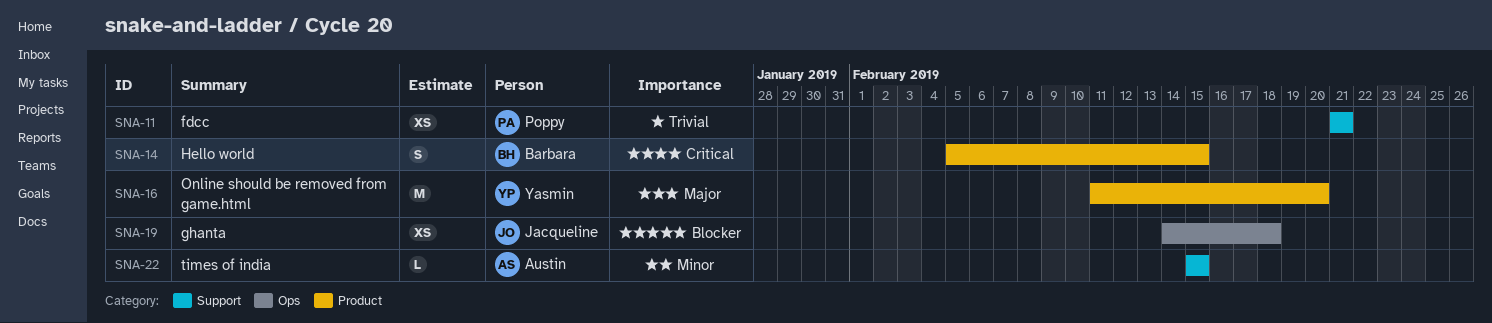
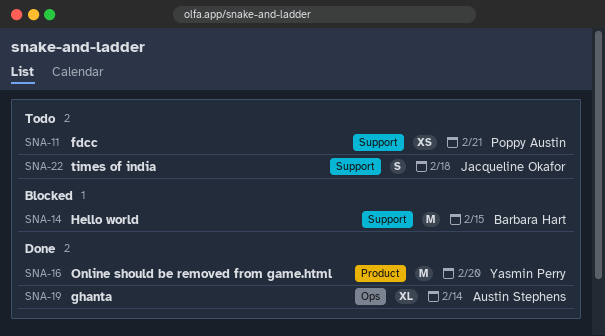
SNA-14, label: Product -> Support
SNA-14, estimate: S -> M
SNA-19, owner: Jacqueline Okafor -> Austin Stephens
SNA-19, estimate: XS -> XL
SNA-19, due: Feb 18 -> Feb 14
SNA-22, owner: Austin Stephens -> Jacqueline Okafor
SNA-22, estimate: L -> S
SNA-22, due: Feb 15 -> Feb 18

